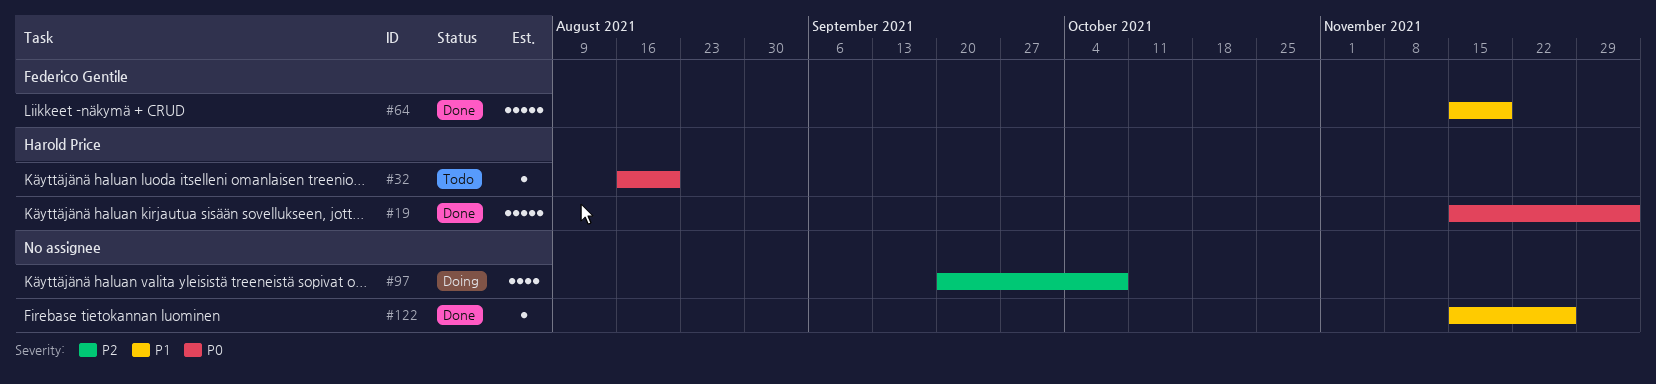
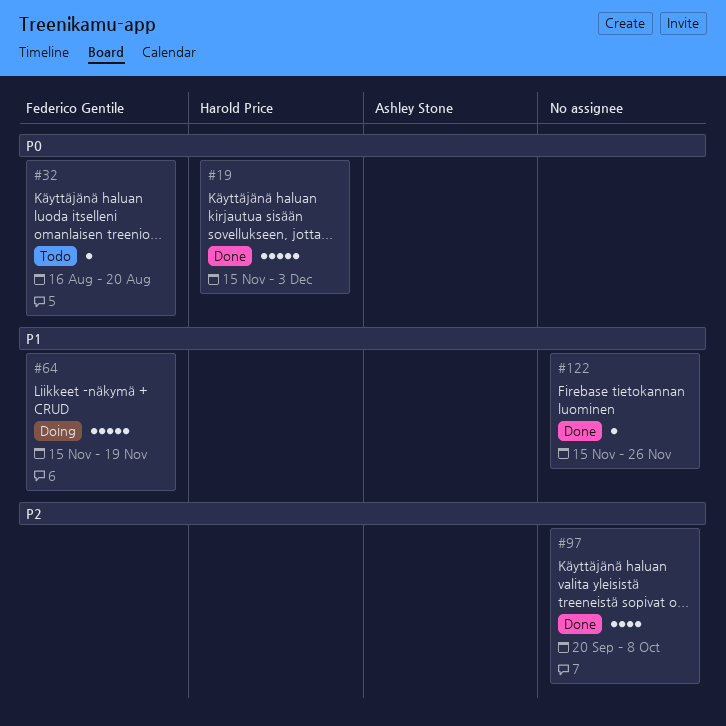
#32, owner: Harold Price -> Federico Gentile
#64, status: Done -> Doing
#97, status: Doing -> Done

